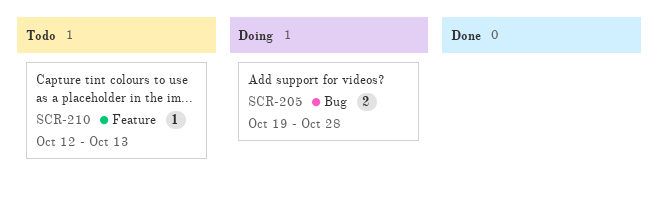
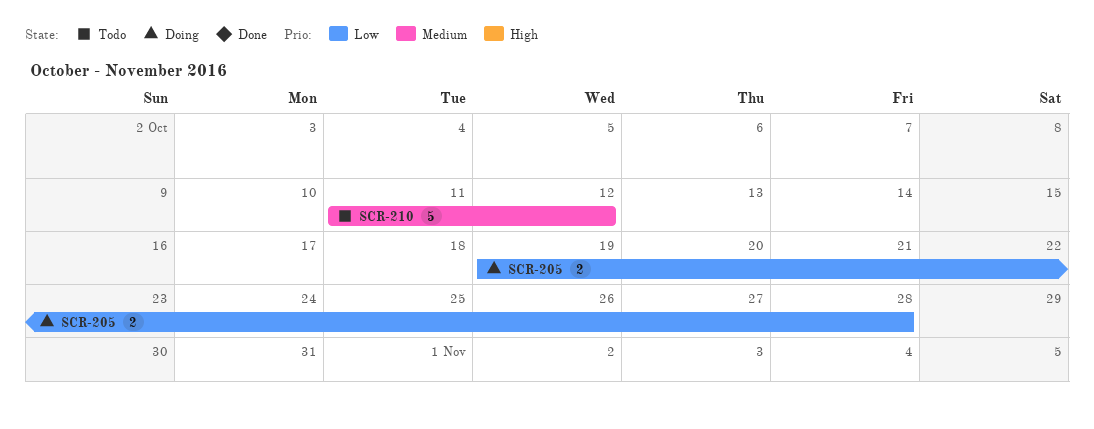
SCR-210, estimate: 1 -> 5
SCR-210, start: Oct 12 -> Oct 11
SCR-210, due: Oct 13 -> Oct 12

